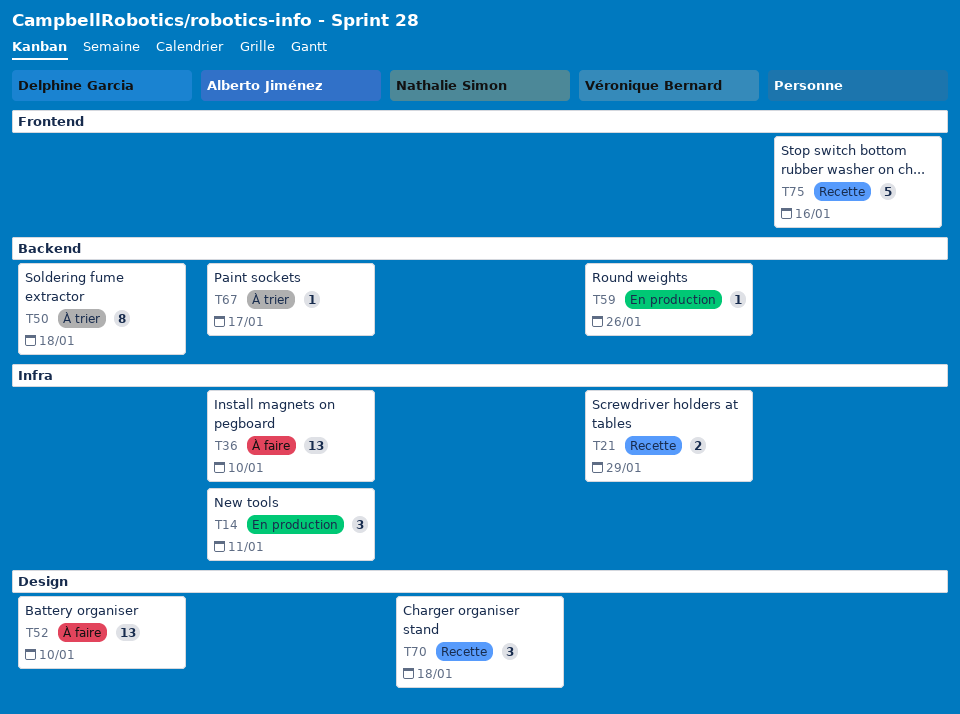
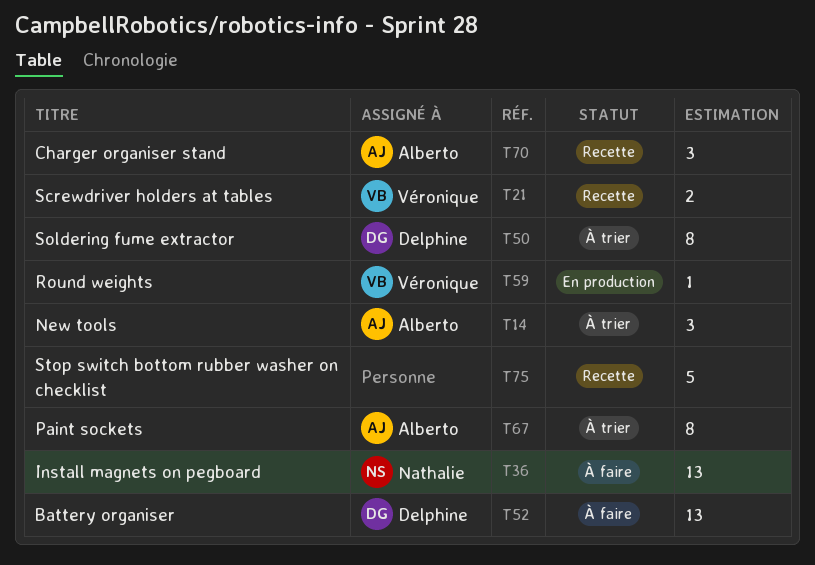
T14, status: En production -> À trier
T36, owner: Alberto Jiménez -> Nathalie Simon
T67, estimate: 1 -> 8
T70, owner: Nathalie Simon -> Alberto Jiménez

